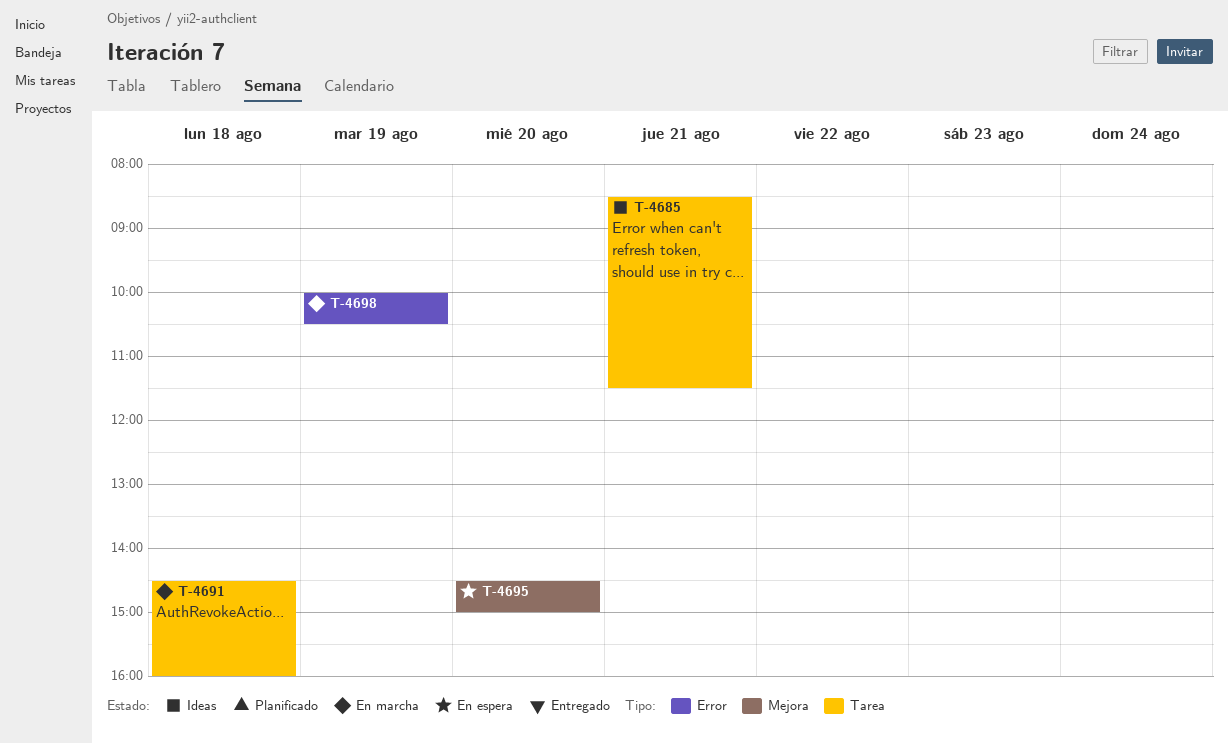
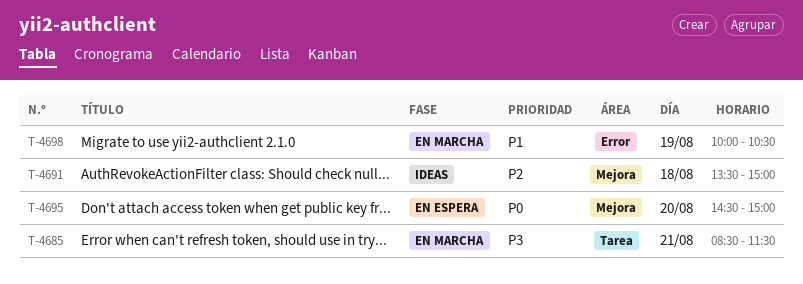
T-4685, status: Ideas -> En marcha
T-4691, status: En marcha -> Ideas
T-4691, label: Tarea -> Mejora
T-4691, begins: 14:30 -> 13:30
T-4691, ends: 16:00 -> 15:00

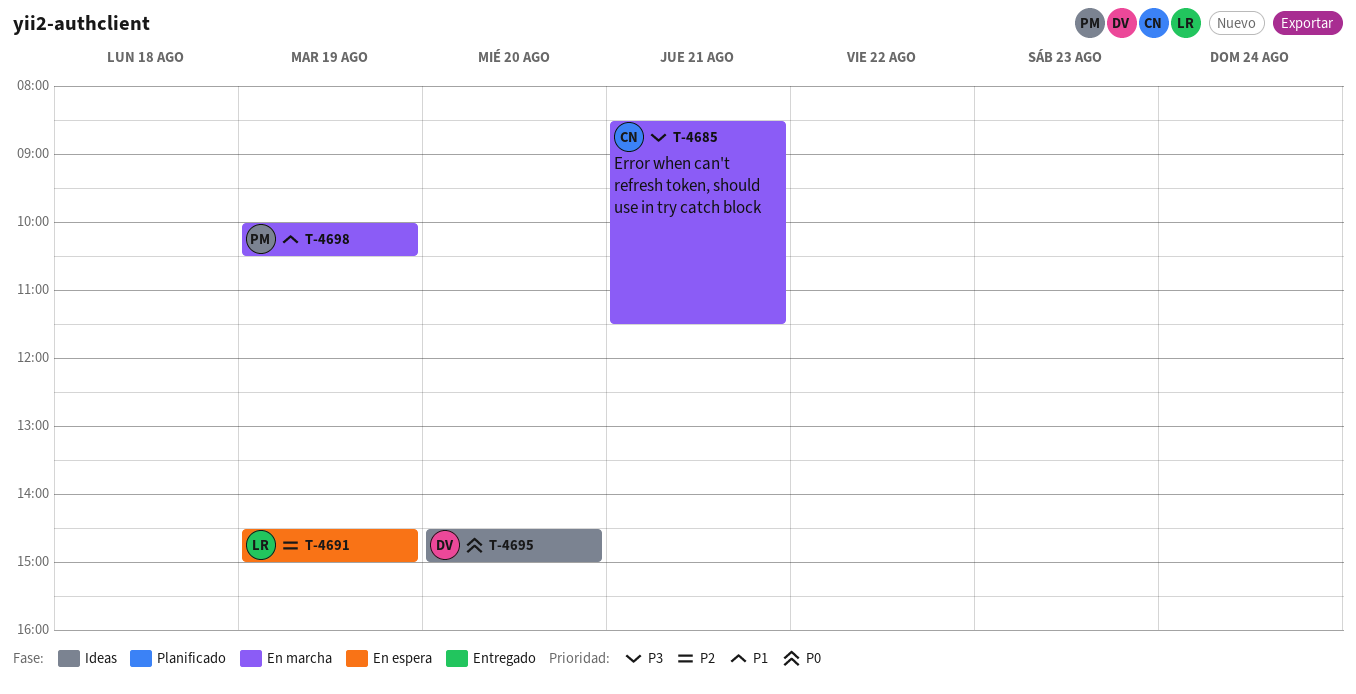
T-4691, status: Ideas -> En espera
T-4691, day: Aug 18 -> Aug 19
T-4691, begins: 13:30 -> 14:30
T-4695, status: En espera -> Ideas

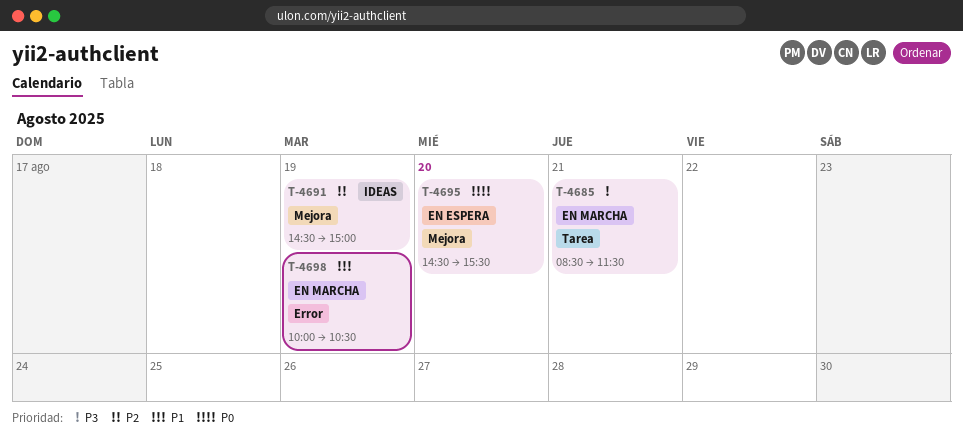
T-4691, status: En espera -> Ideas
T-4695, status: Ideas -> En espera
T-4695, ends: 15:00 -> 15:30

